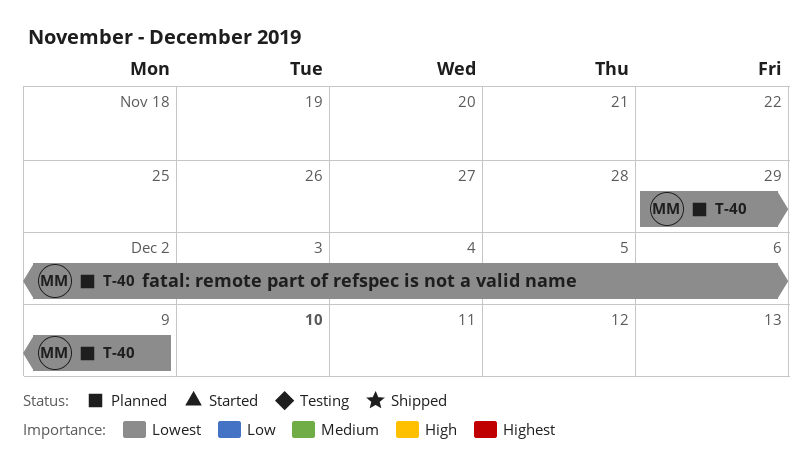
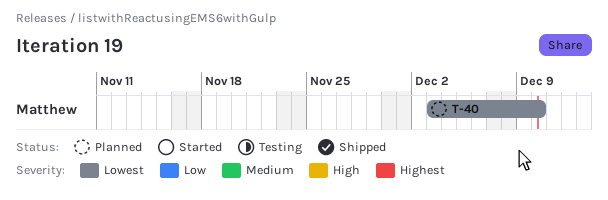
T-40, start: Nov 29 -> Dec 3
T-40, due: Dec 9 -> Dec 10

